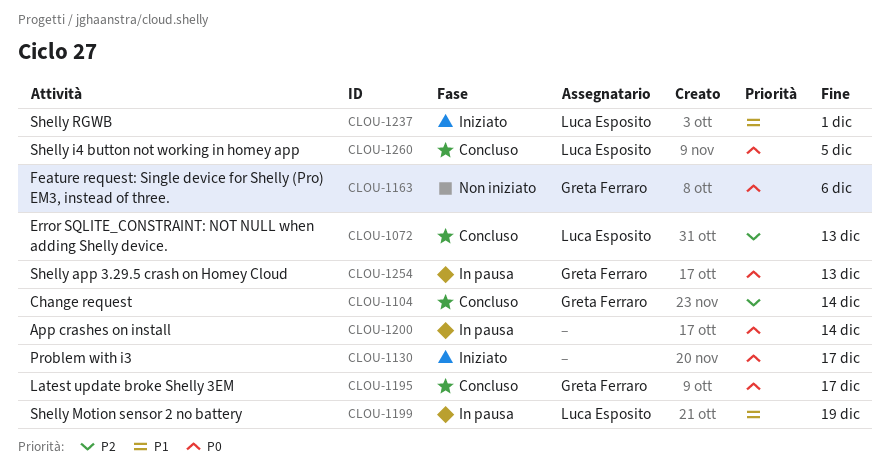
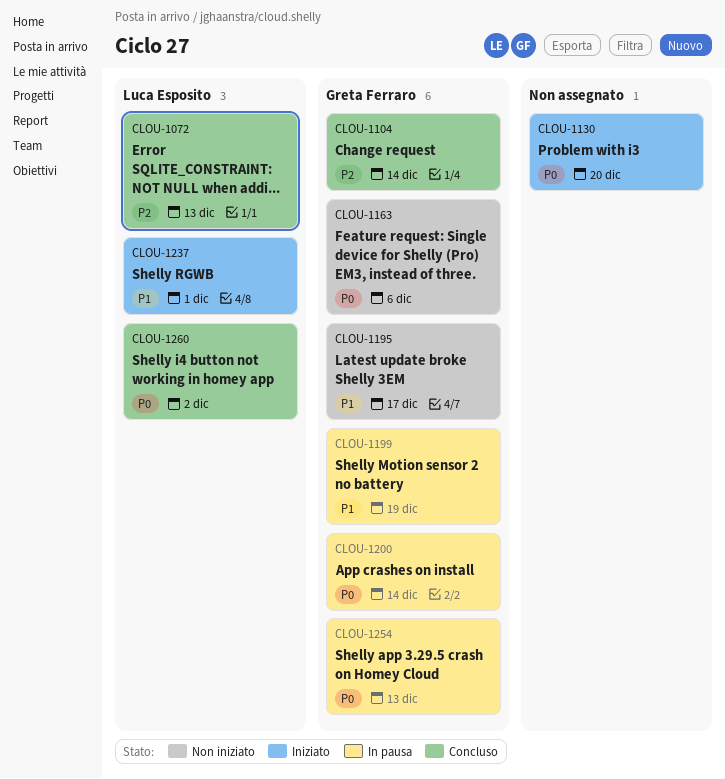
CLOU-1130, due: Dec 17 -> Dec 20
CLOU-1195, status: Concluso -> Non iniziato
CLOU-1195, priority: P0 -> P1
CLOU-1199, owner: Luca Esposito -> Greta Ferraro
CLOU-1200, owner: none -> Greta Ferraro
CLOU-1260, due: Dec 5 -> Dec 2

